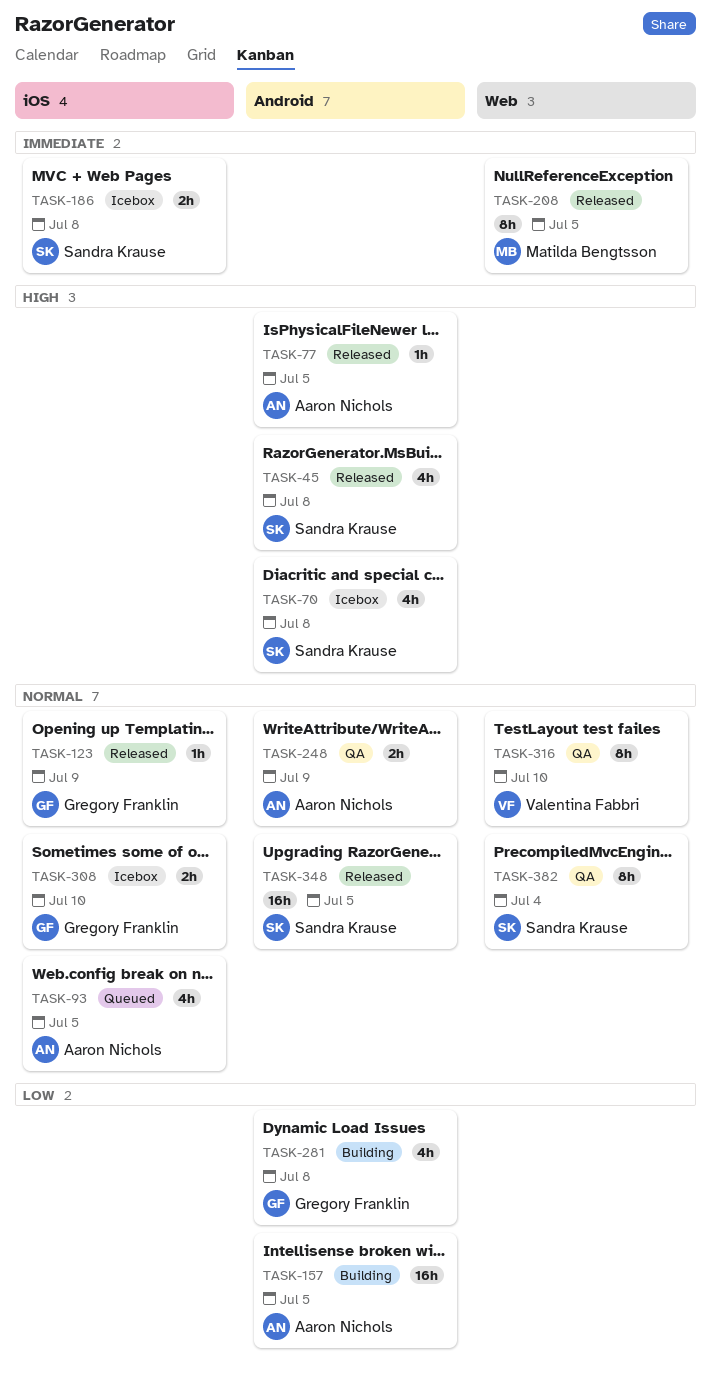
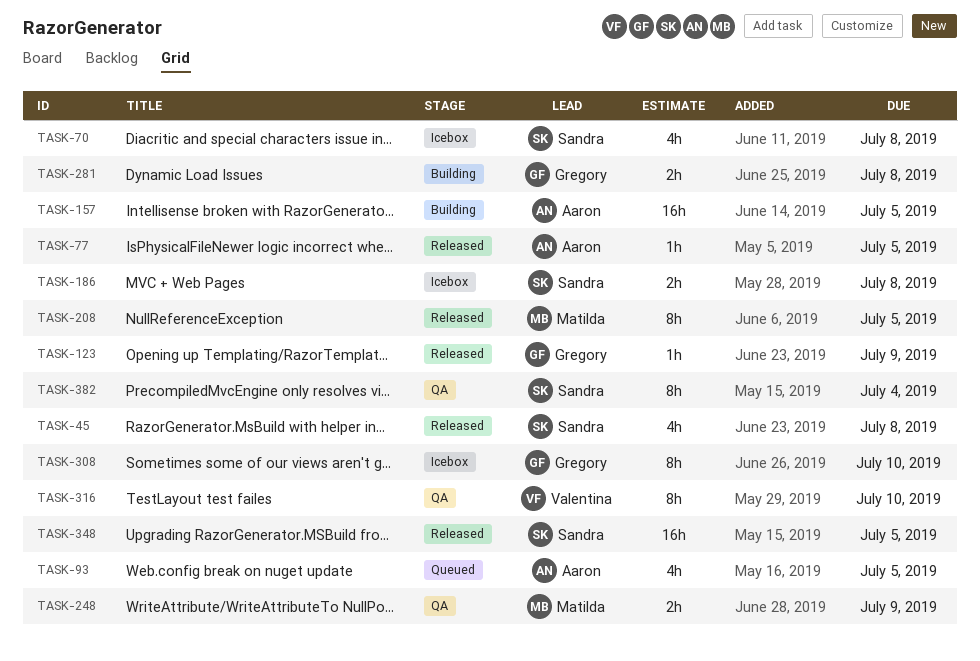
TASK-248, owner: Aaron Nichols -> Matilda Bengtsson
TASK-281, estimate: 4h -> 2h
TASK-308, estimate: 2h -> 8h

